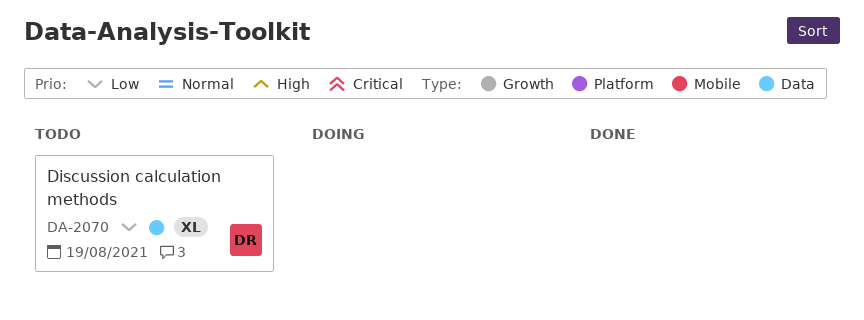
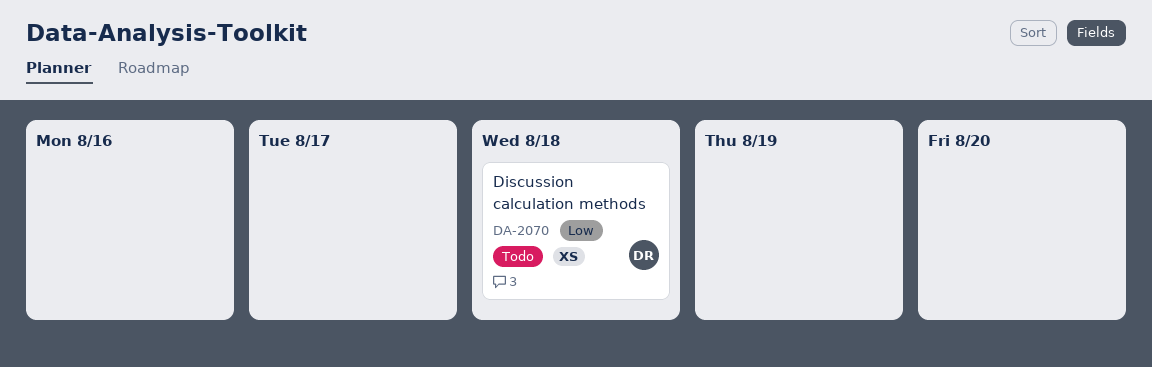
DA-2070, estimate: XL -> XS
DA-2070, day: Aug 19 -> Aug 18

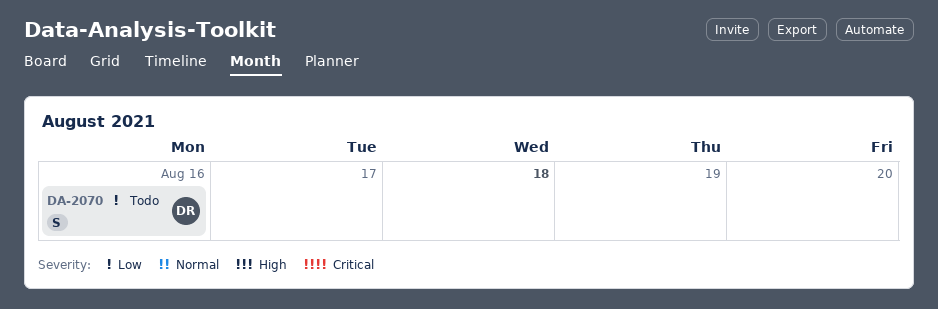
DA-2070, estimate: XS -> S
DA-2070, day: Aug 18 -> Aug 16

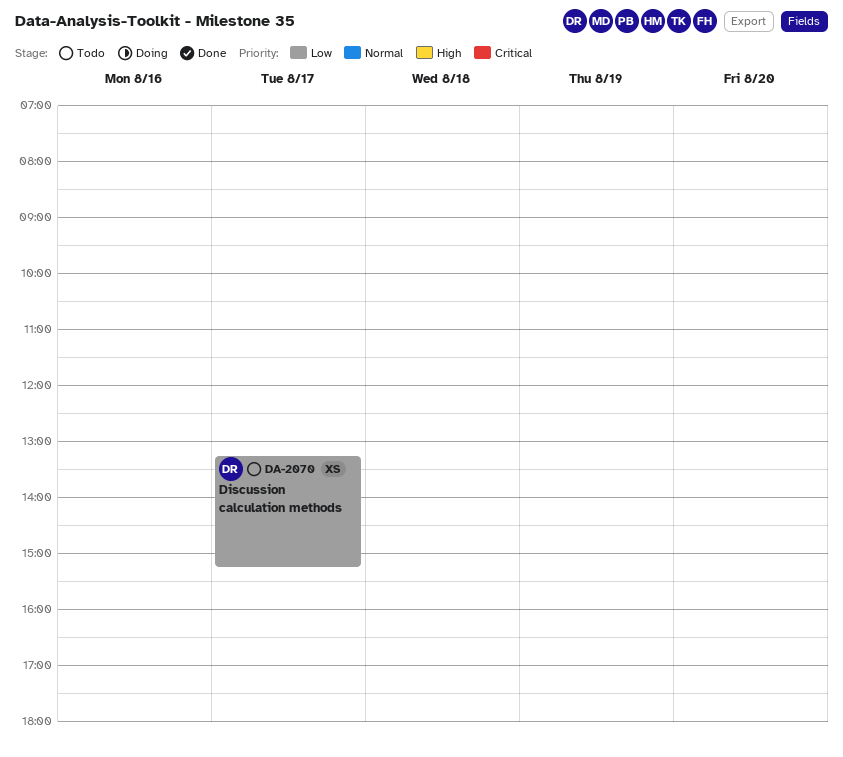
DA-2070, estimate: S -> XS
DA-2070, day: Aug 16 -> Aug 17

